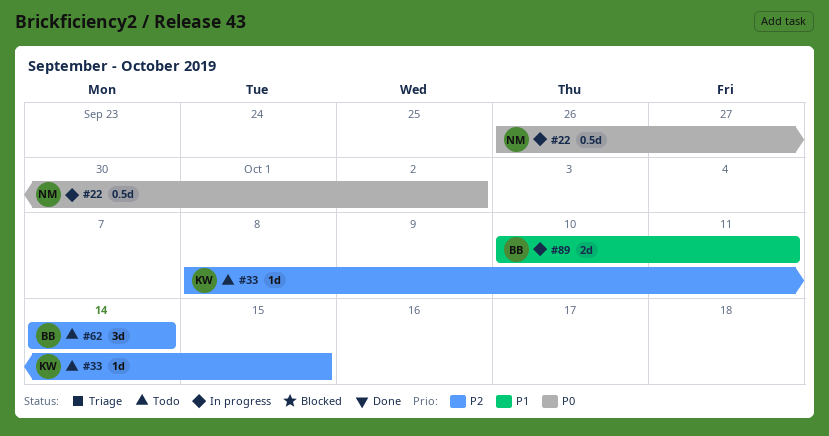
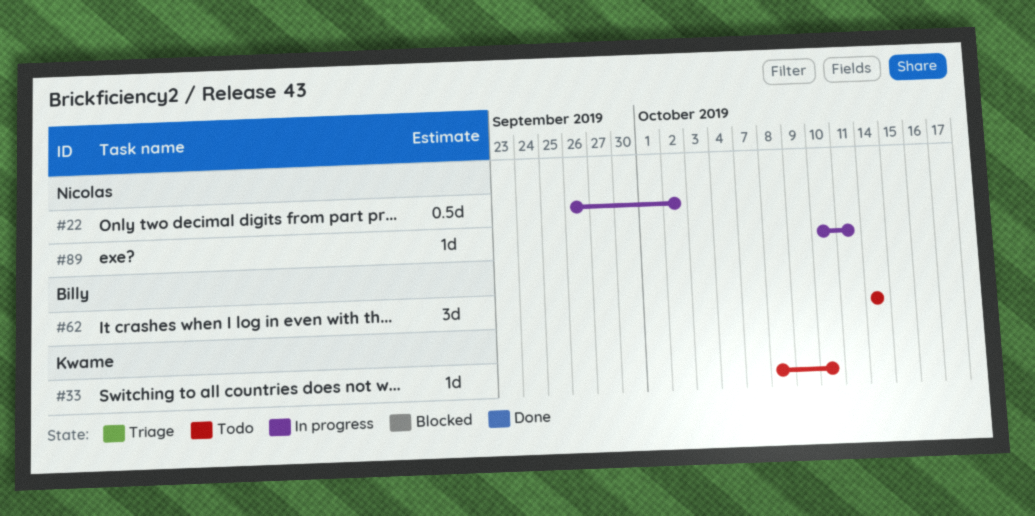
#33, due: Oct 15 -> Oct 10
#89, owner: Billy -> Nicolas
#89, estimate: 2d -> 1d

